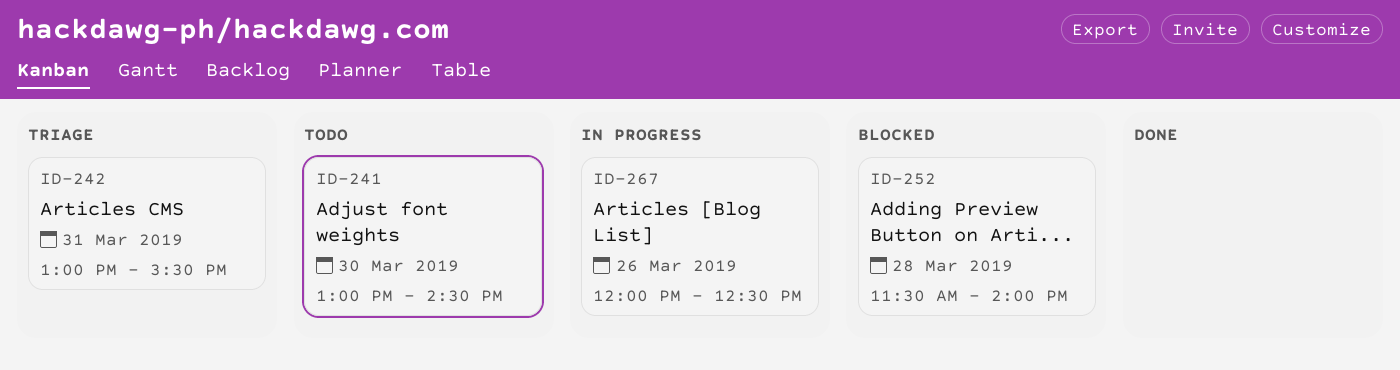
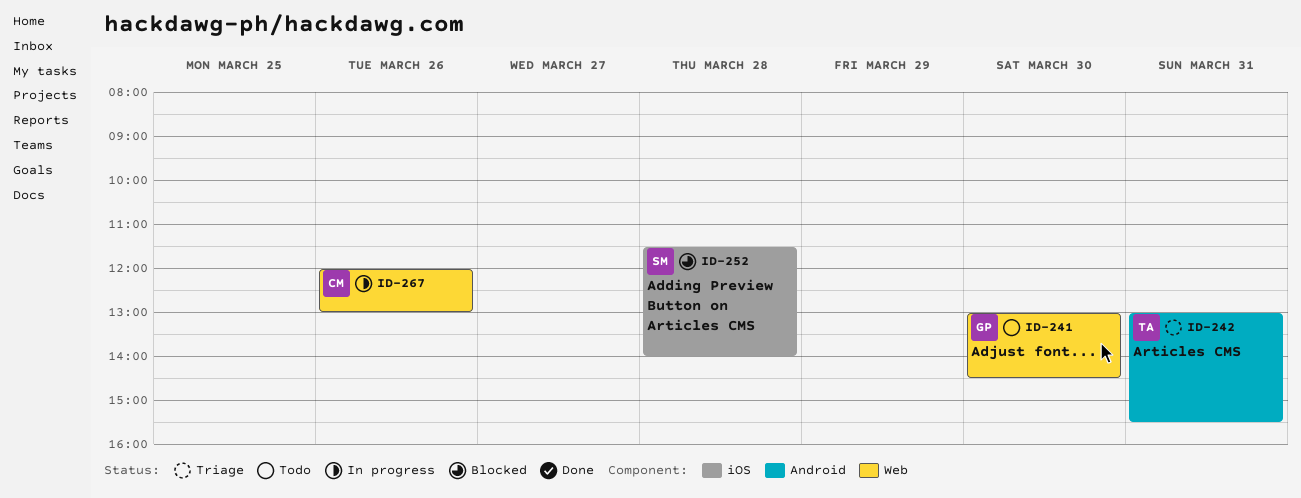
ID-267, ends: 12:30 -> 13:00

